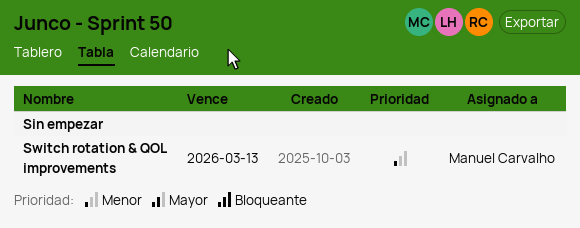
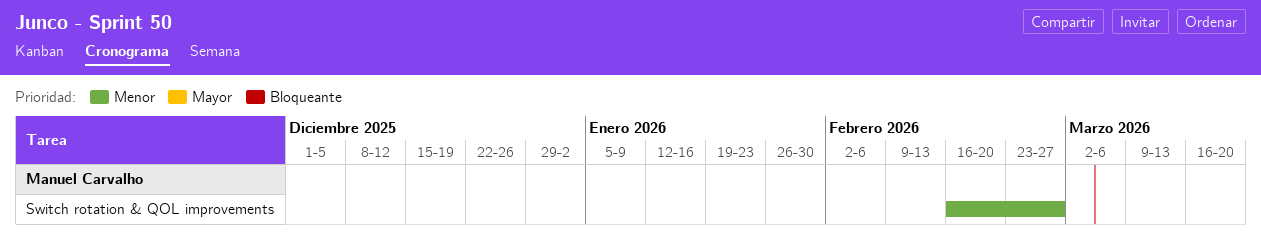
Switch rotation & QOL improvements, due: Mar 13 -> Feb 27

